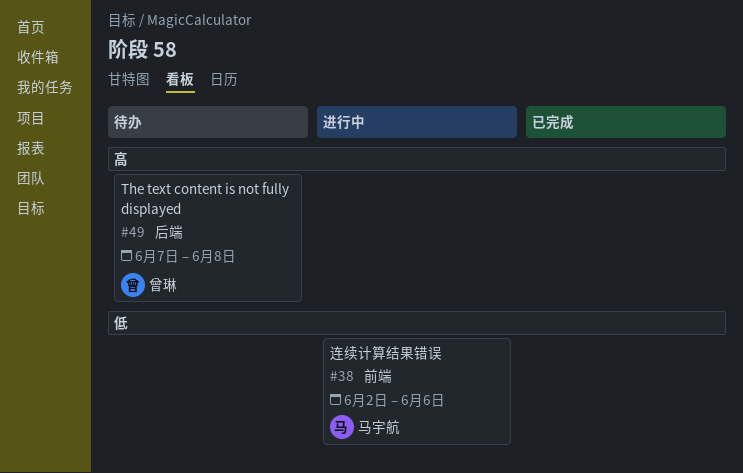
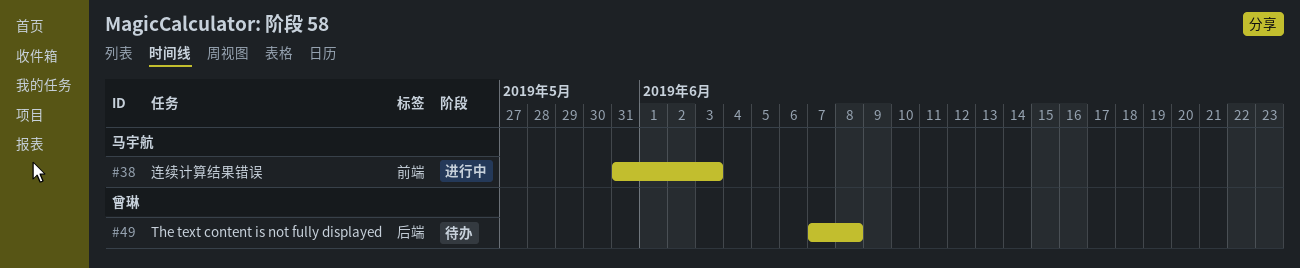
#38, start: Jun 2 -> May 31
#38, due: Jun 6 -> Jun 3

